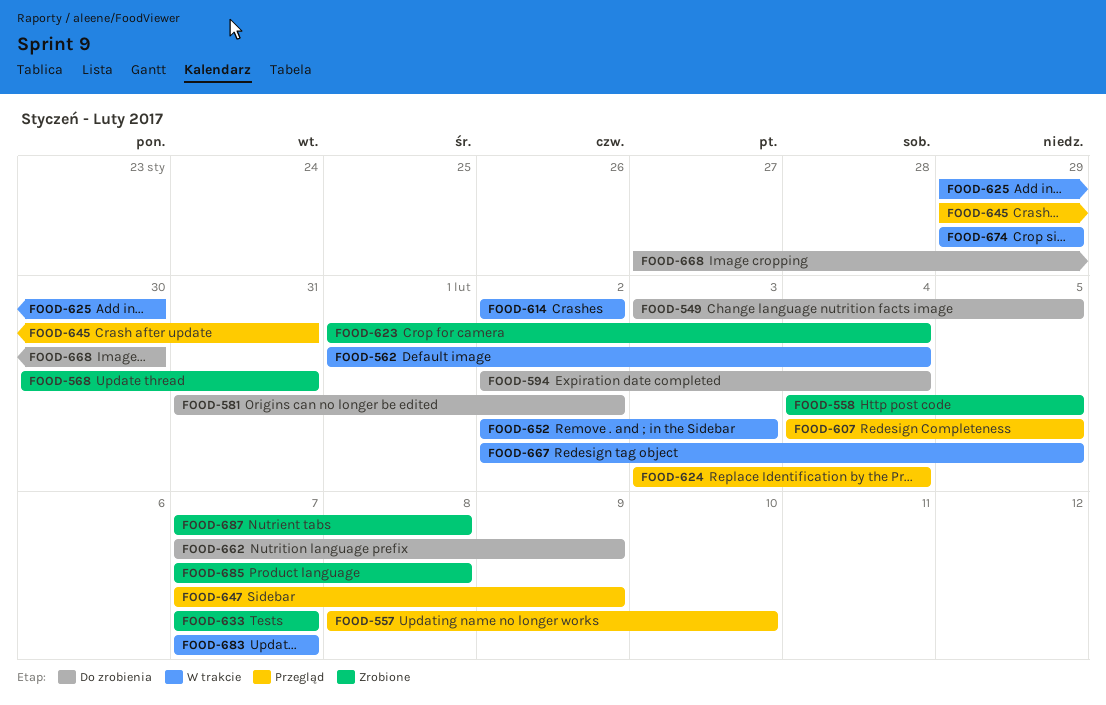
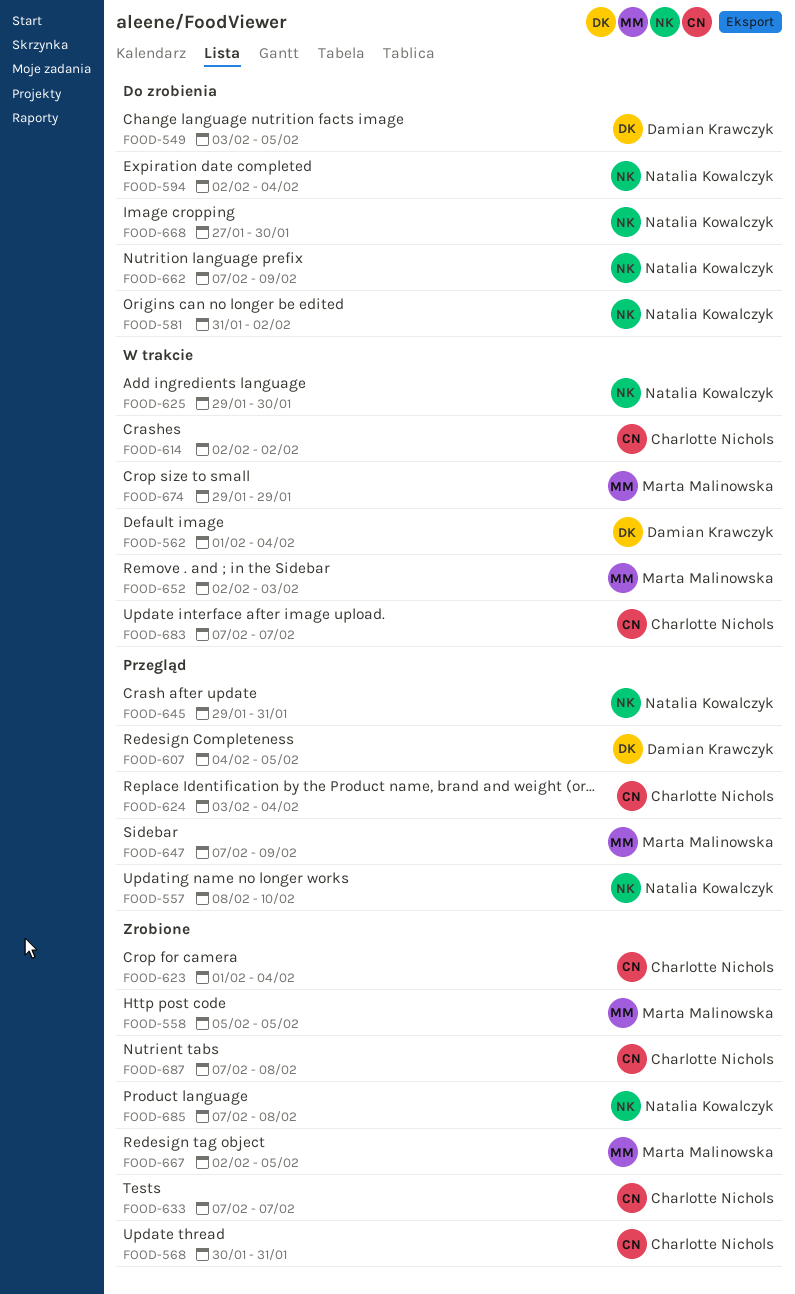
FOOD-558, start: Feb 4 -> Feb 5
FOOD-667, status: W trakcie -> Zrobione

